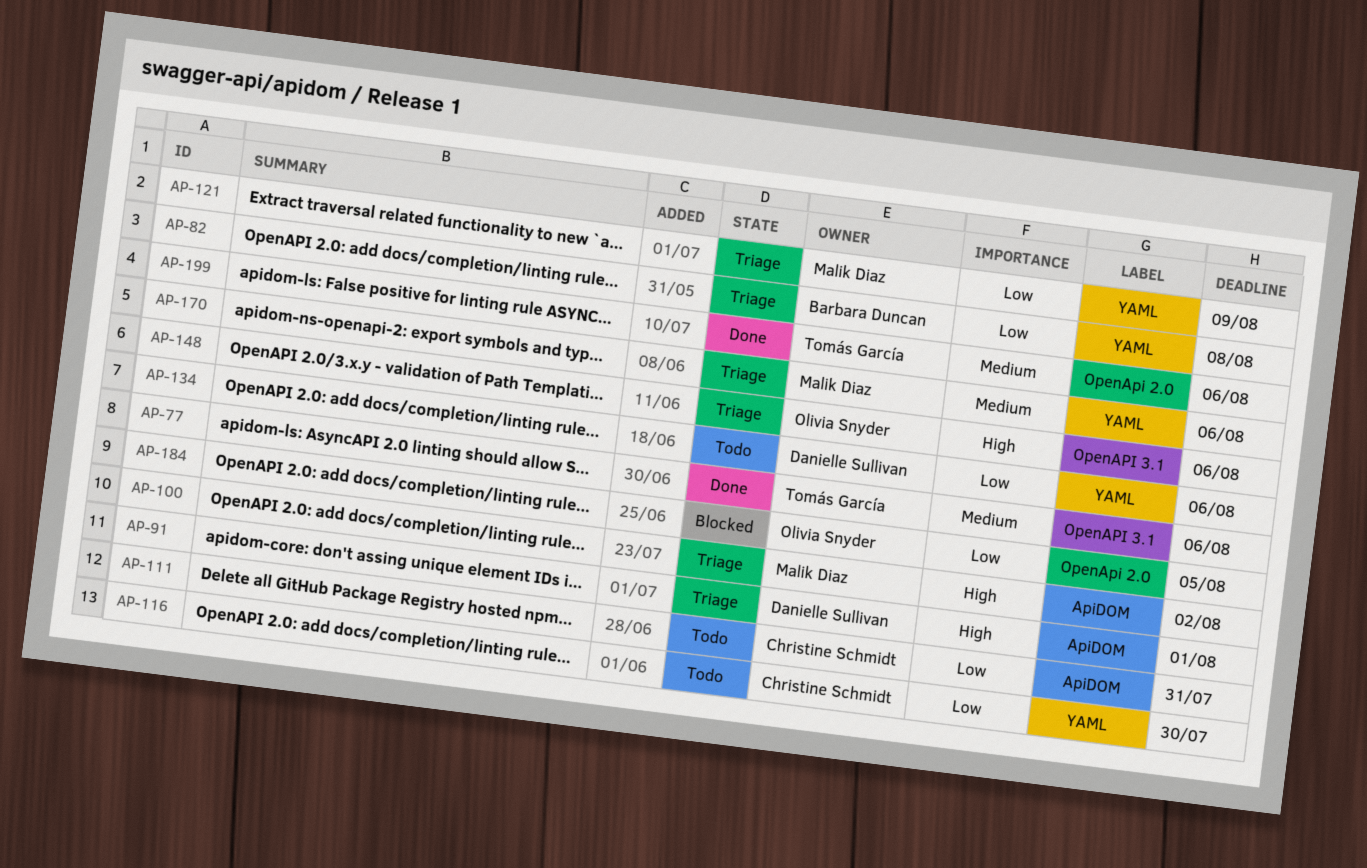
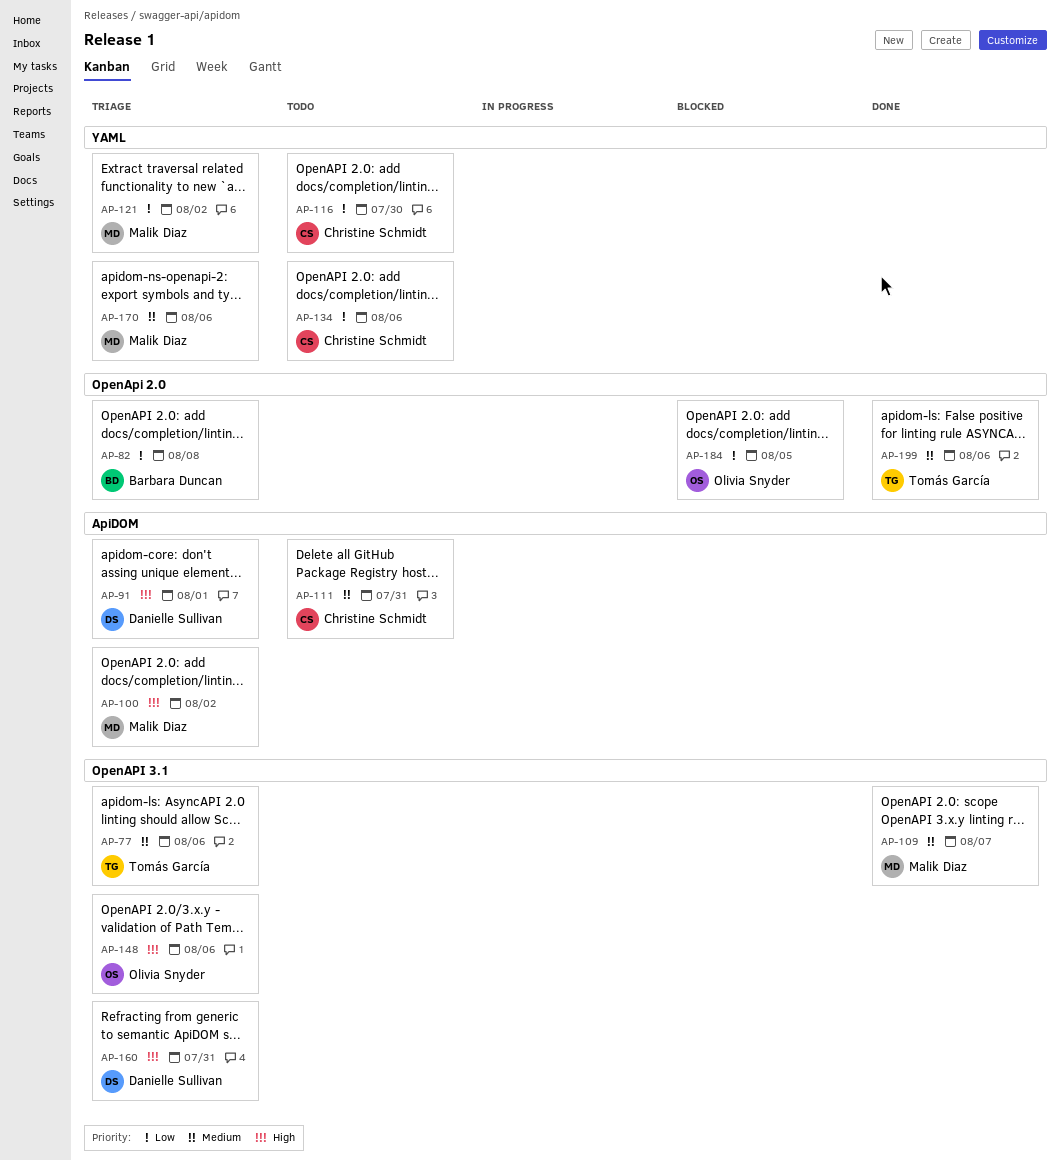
AP-77, status: Done -> Triage
AP-82, label: YAML -> OpenApi 2.0
AP-109: none -> present
AP-111, priority: Low -> Medium
AP-121, due: Aug 9 -> Aug 2
AP-134, owner: Danielle Sullivan -> Christine Schmidt
AP-160: none -> present

